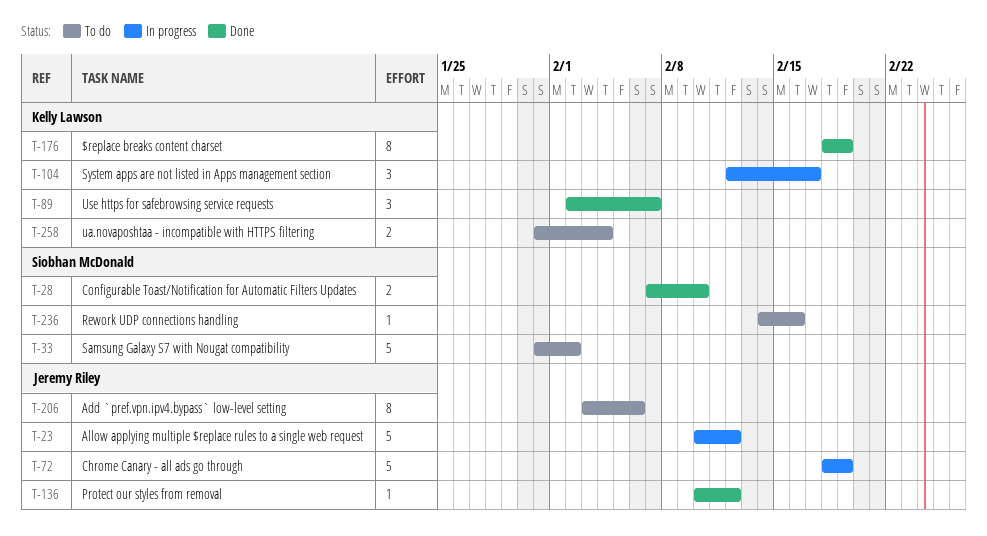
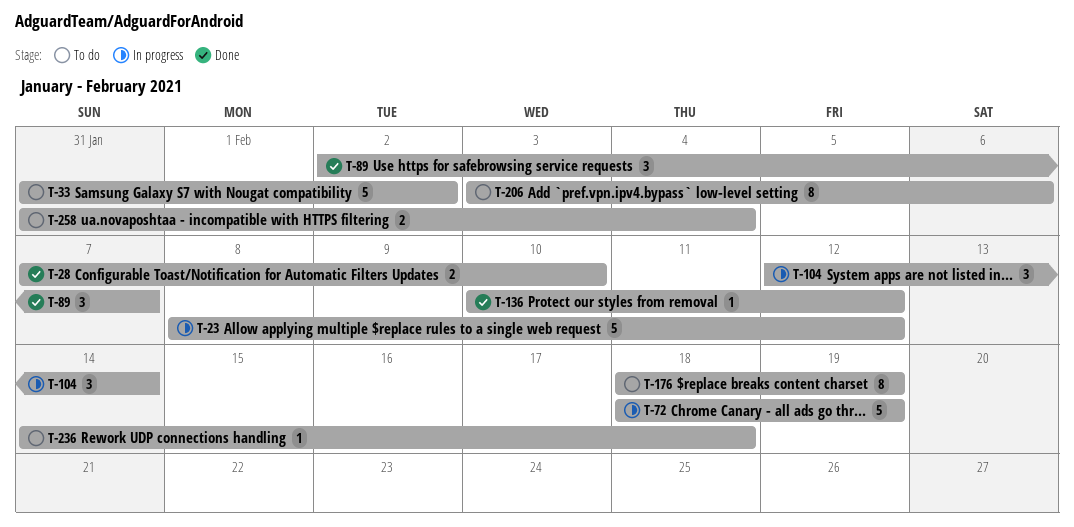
T-23, start: Feb 10 -> Feb 8
T-104, due: Feb 17 -> Feb 14
T-176, status: Done -> To do
T-236, due: Feb 16 -> Feb 18

